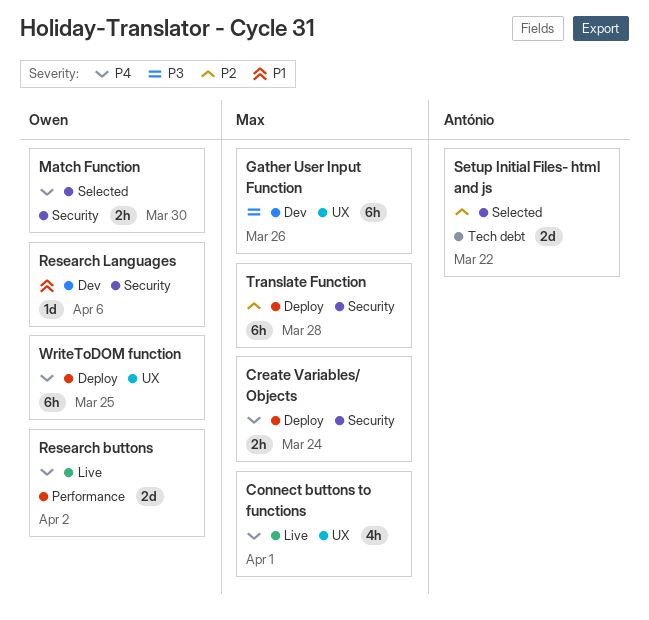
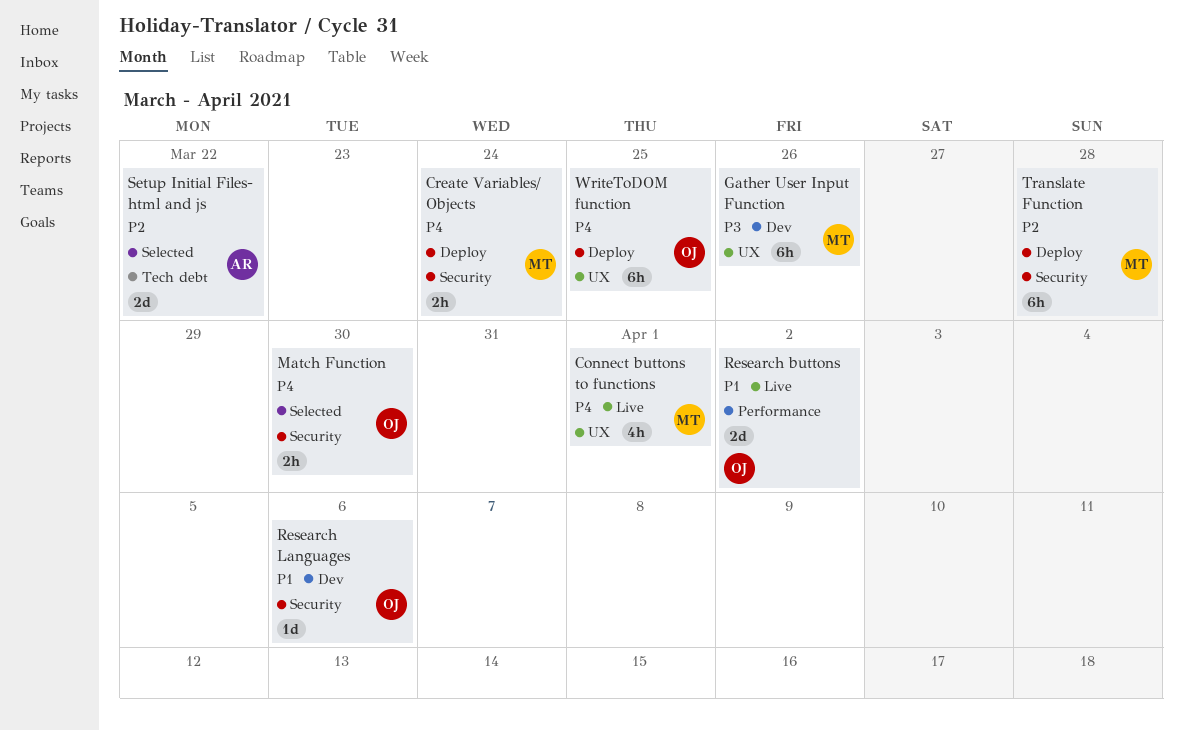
Research buttons, priority: P4 -> P1

